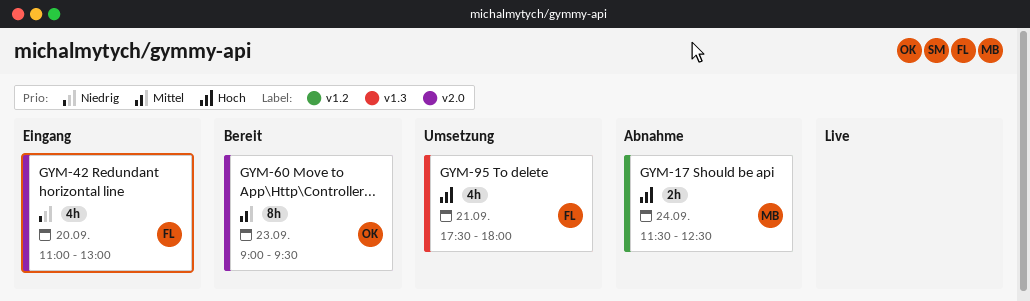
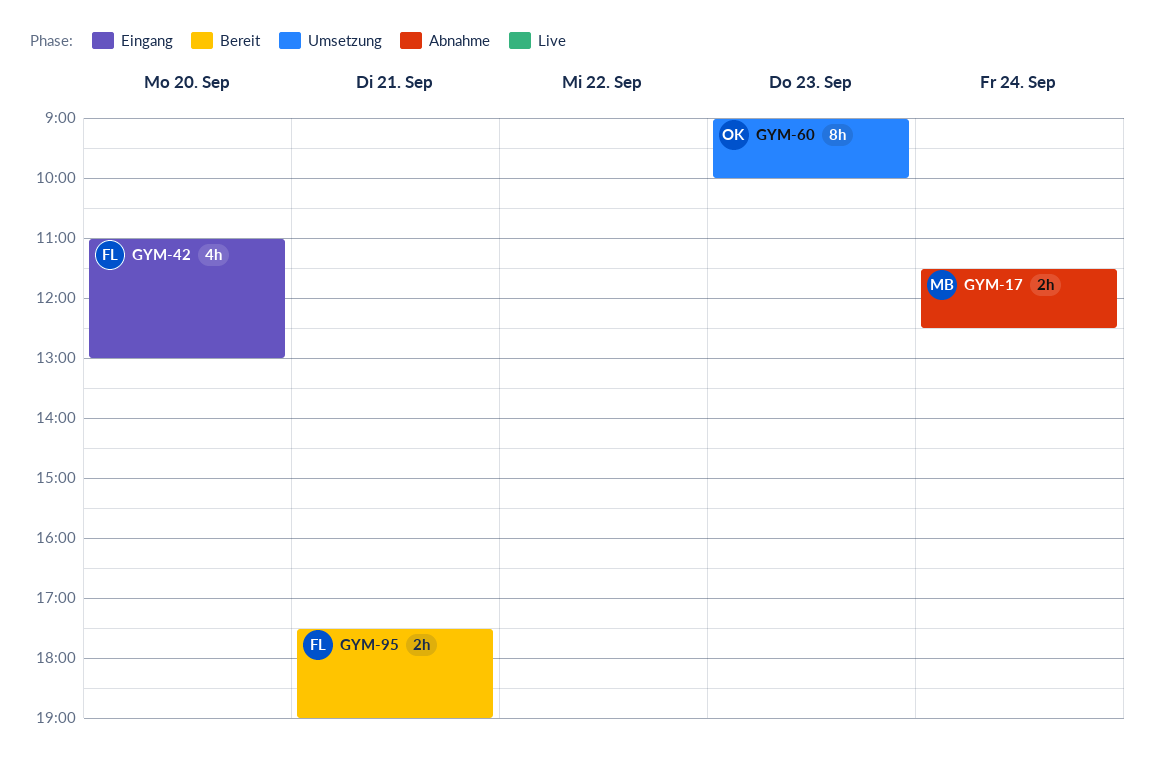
GYM-60, status: Bereit -> Umsetzung
GYM-60, ends: 09:30 -> 10:00
GYM-95, status: Umsetzung -> Bereit
GYM-95, estimate: 4h -> 2h
GYM-95, ends: 18:00 -> 19:00

